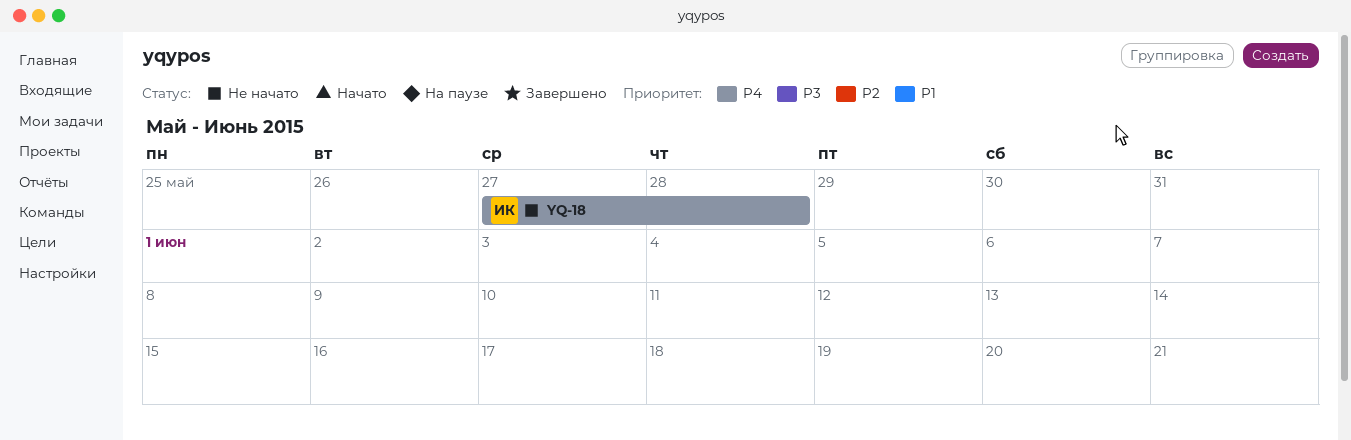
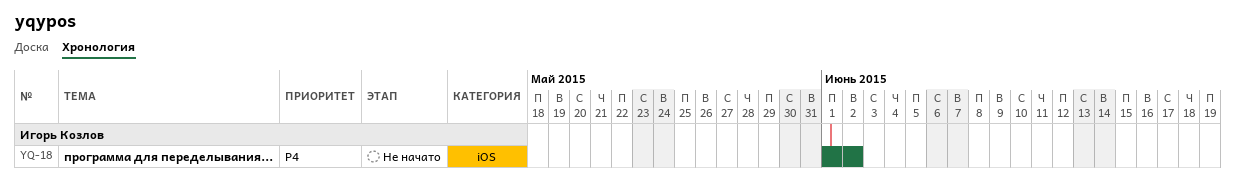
YQ-18, start: May 27 -> Jun 1
YQ-18, due: May 28 -> Jun 2

